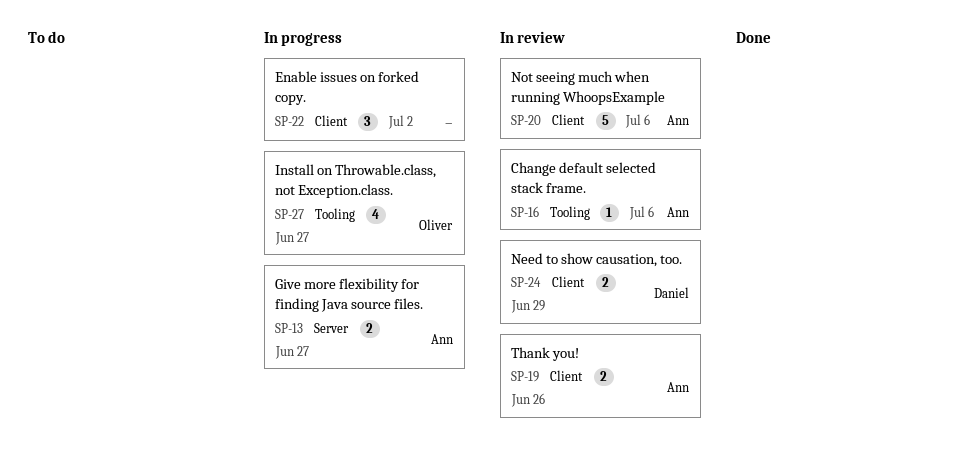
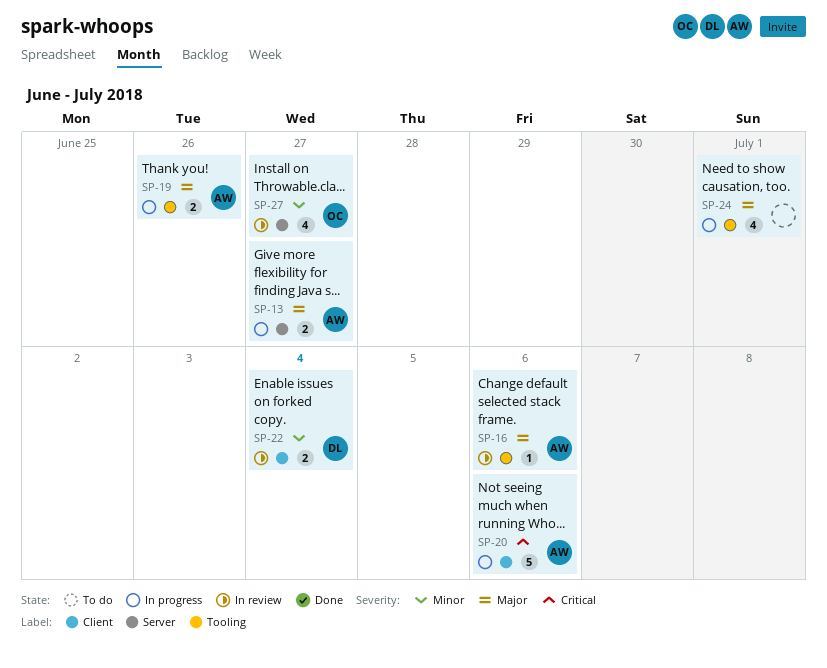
SP-19, status: In review -> In progress
SP-19, label: Client -> Tooling
SP-20, status: In review -> In progress
SP-22, status: In progress -> In review
SP-22, owner: none -> Daniel
SP-22, estimate: 3 -> 2
SP-22, due: Jul 2 -> Jul 4
SP-24, status: In review -> In progress
SP-24, owner: Daniel -> none
SP-24, label: Client -> Tooling
SP-24, estimate: 2 -> 4
SP-24, due: Jun 29 -> Jul 1
SP-27, status: In progress -> In review
SP-27, label: Tooling -> Server

